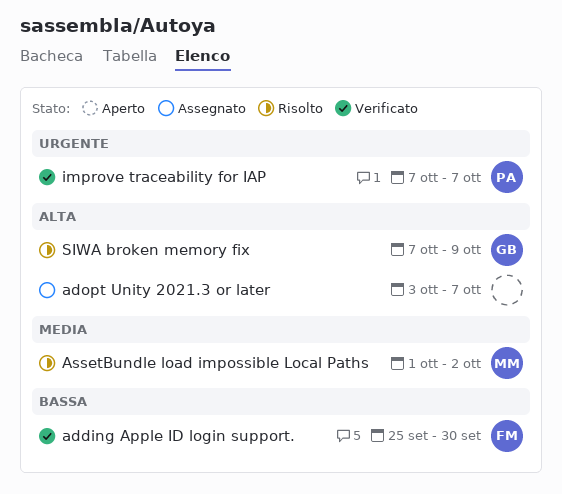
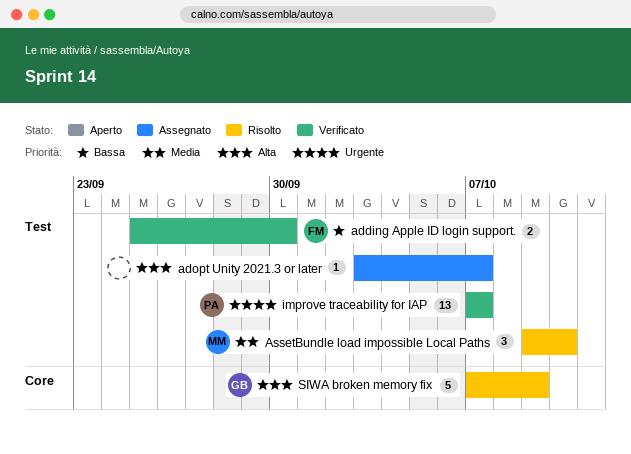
AssetBundle load impossible Local Paths, start: Oct 1 -> Oct 9
AssetBundle load impossible Local Paths, due: Oct 2 -> Oct 10

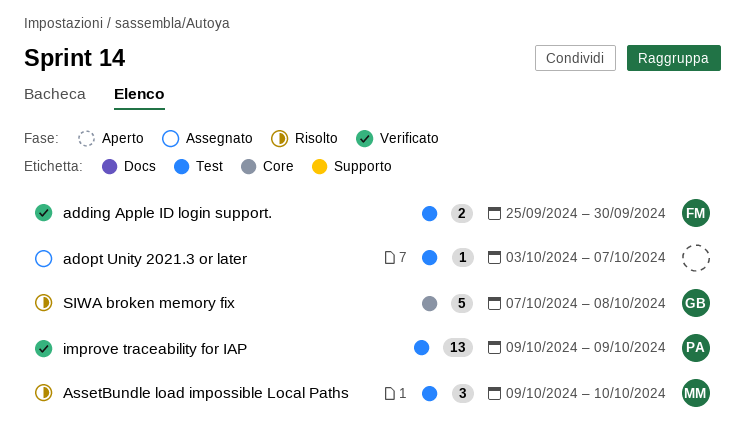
improve traceability for IAP, start: Oct 7 -> Oct 9
improve traceability for IAP, due: Oct 7 -> Oct 9
SIWA broken memory fix, due: Oct 9 -> Oct 8

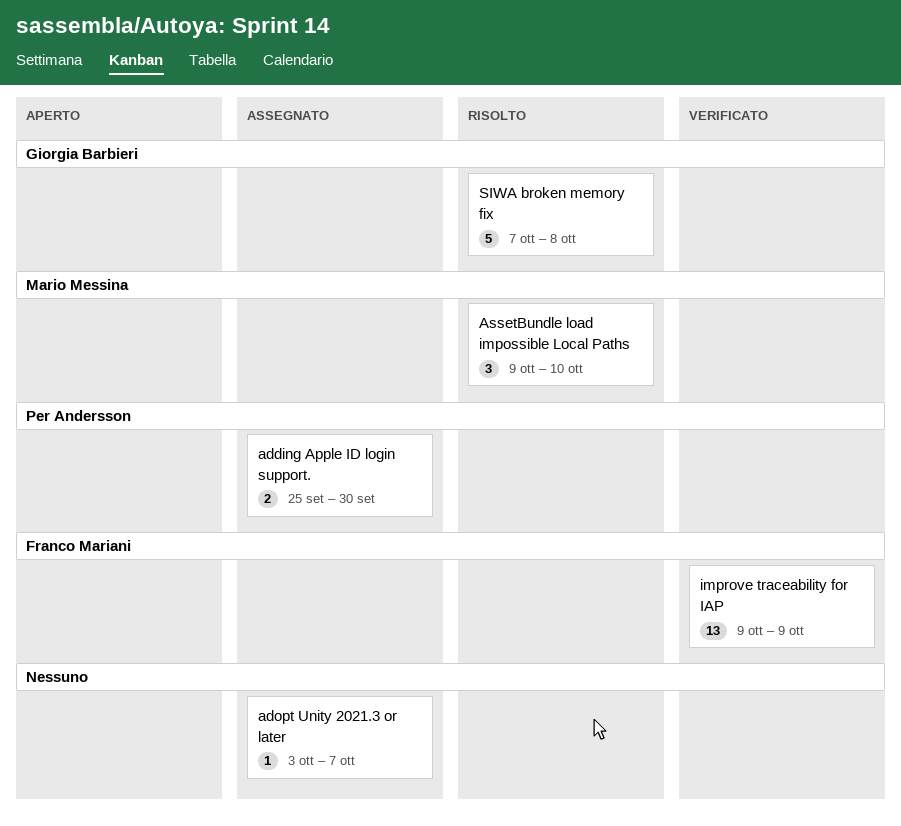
adding Apple ID login support., status: Verificato -> Assegnato
adding Apple ID login support., owner: Franco Mariani -> Per Andersson
improve traceability for IAP, owner: Per Andersson -> Franco Mariani

